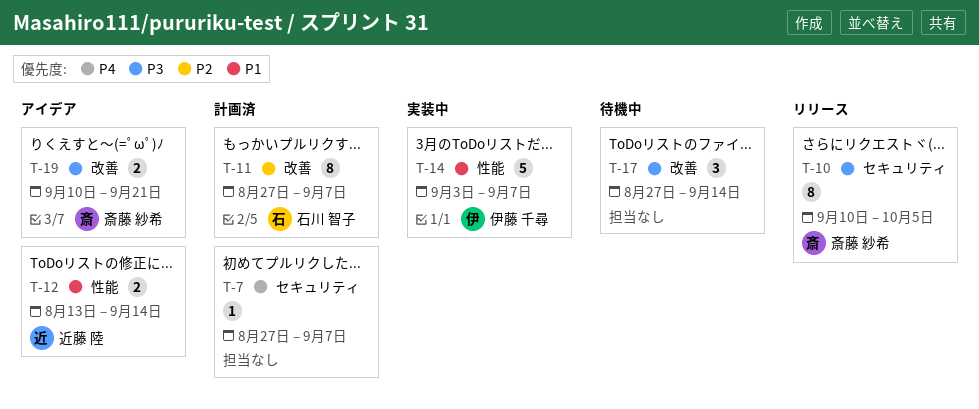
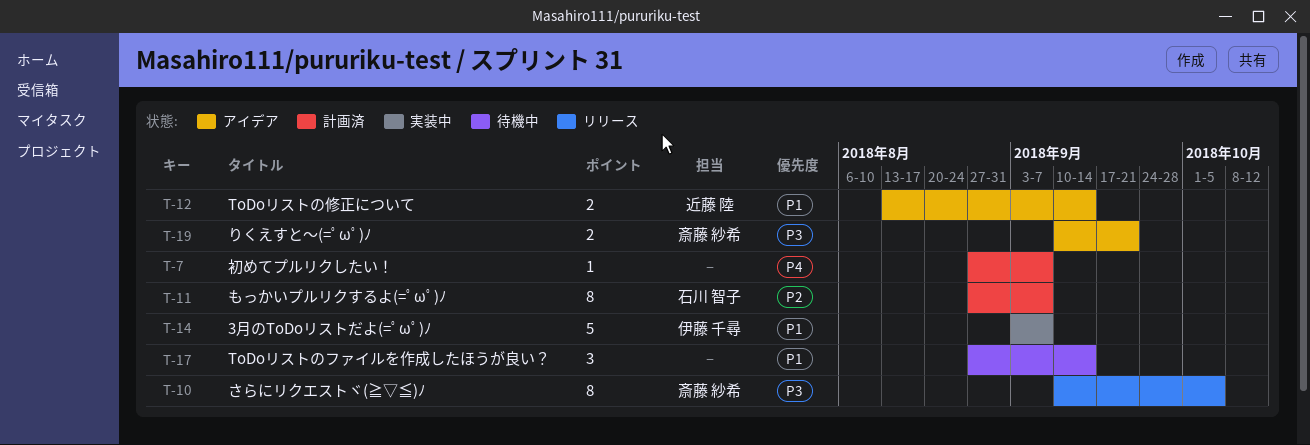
T-17, priority: P3 -> P1

